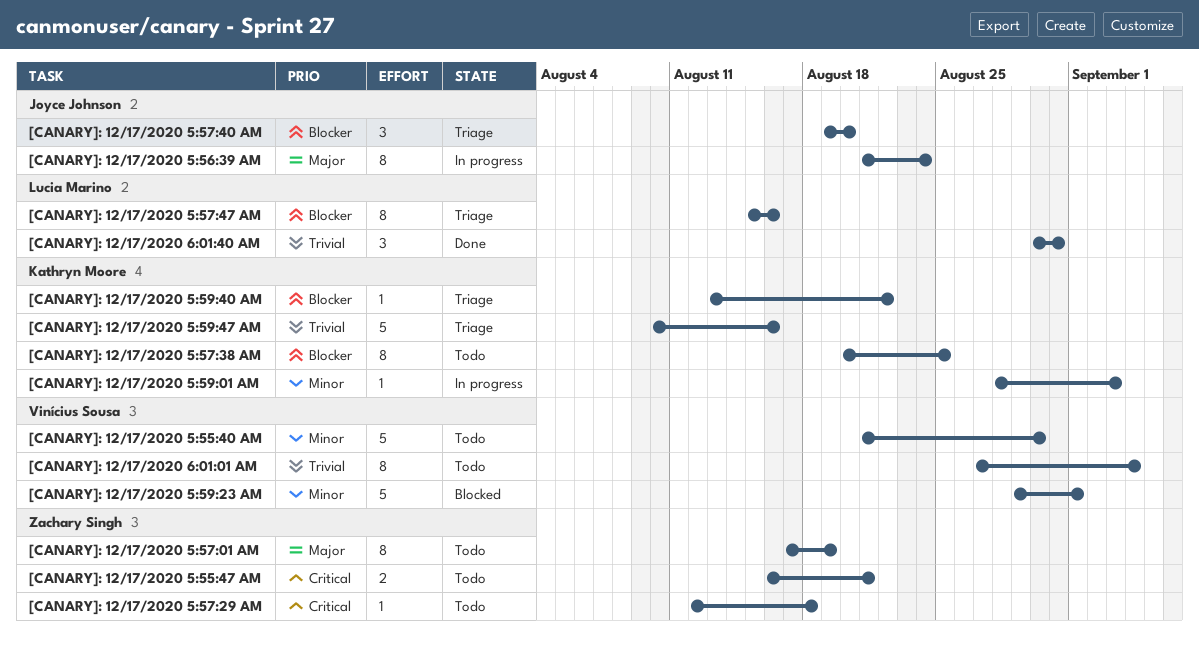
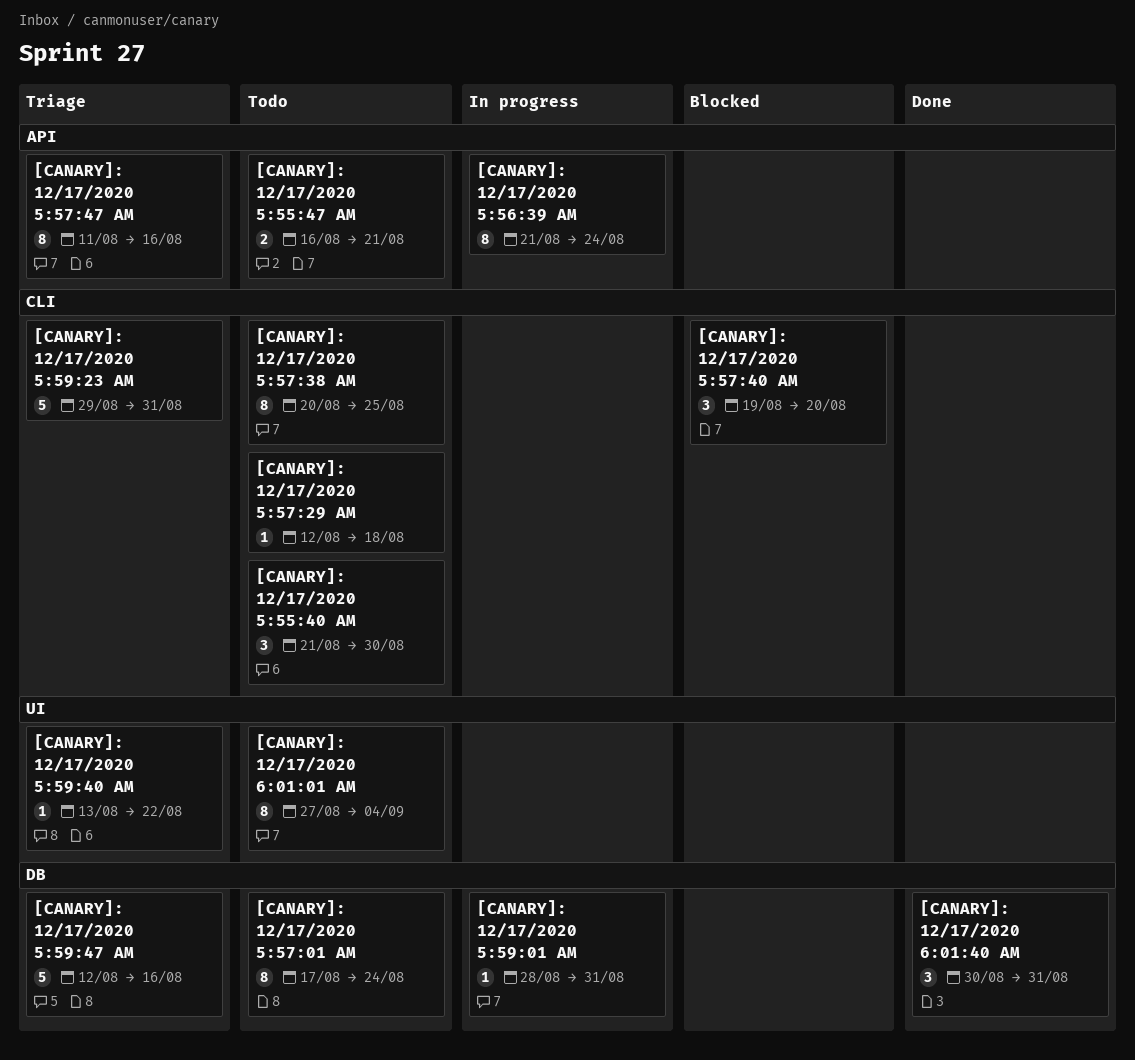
[CANARY]: 12/17/2020 5:55:40 AM, estimate: 5 -> 3
[CANARY]: 12/17/2020 5:57:01 AM, due: Aug 19 -> Aug 24
[CANARY]: 12/17/2020 5:57:40 AM, status: Triage -> Blocked
[CANARY]: 12/17/2020 5:57:47 AM, start: Aug 15 -> Aug 11
[CANARY]: 12/17/2020 5:59:01 AM, due: Sep 3 -> Aug 31
[CANARY]: 12/17/2020 5:59:23 AM, status: Blocked -> Triage
[CANARY]: 12/17/2020 5:59:23 AM, due: Sep 1 -> Aug 31
[CANARY]: 12/17/2020 5:59:47 AM, start: Aug 10 -> Aug 12

